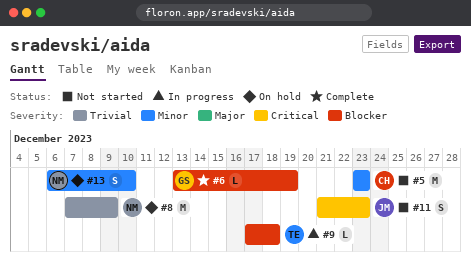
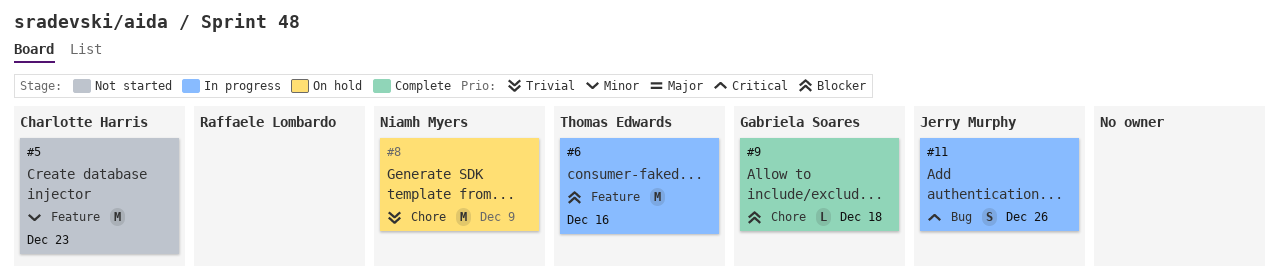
#6, status: Complete -> In progress
#6, owner: Gabriela Soares -> Thomas Edwards
#6, estimate: L -> M
#6, due: Dec 19 -> Dec 16
#9, status: In progress -> Complete
#9, owner: Thomas Edwards -> Gabriela Soares
#11, status: Not started -> In progress
#11, due: Dec 23 -> Dec 26
#13: present -> none

